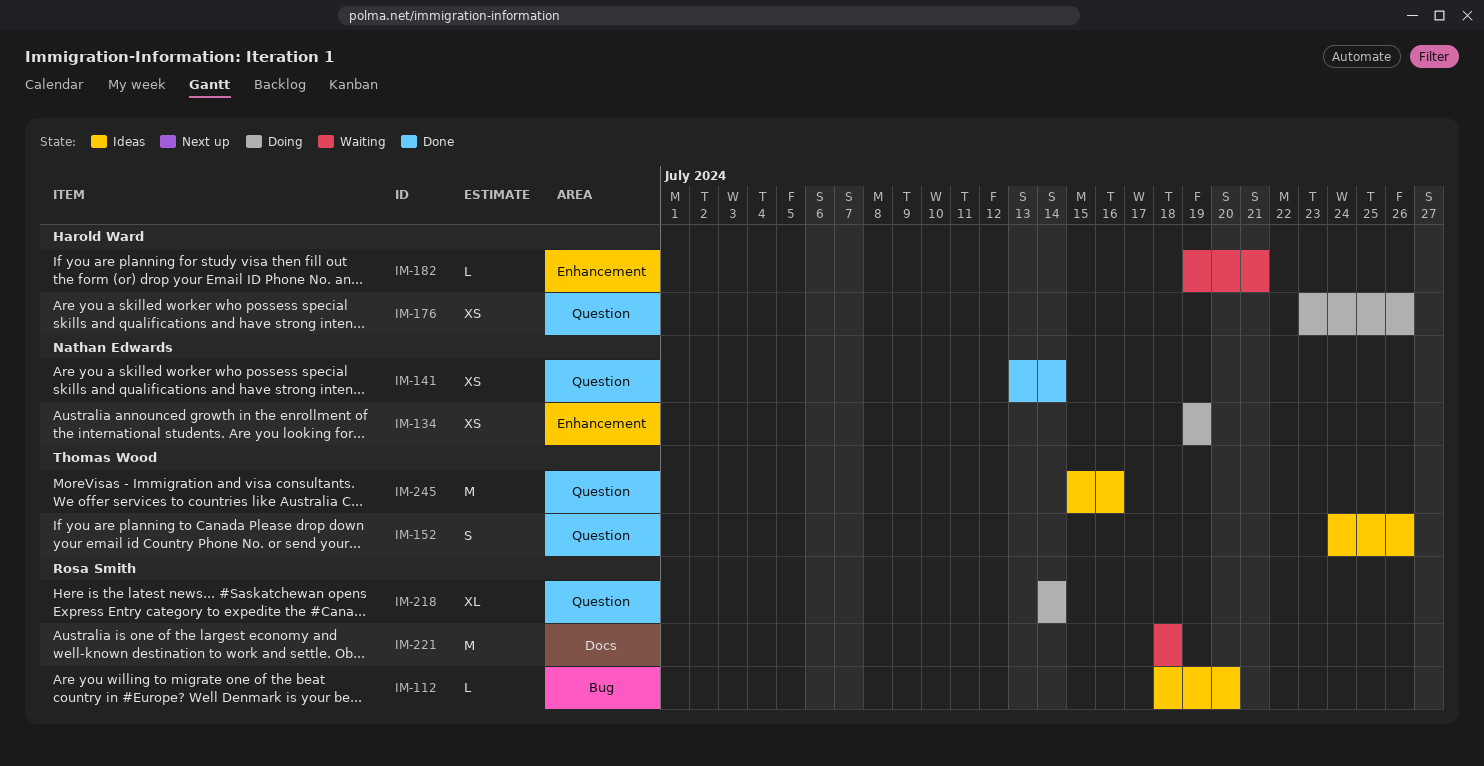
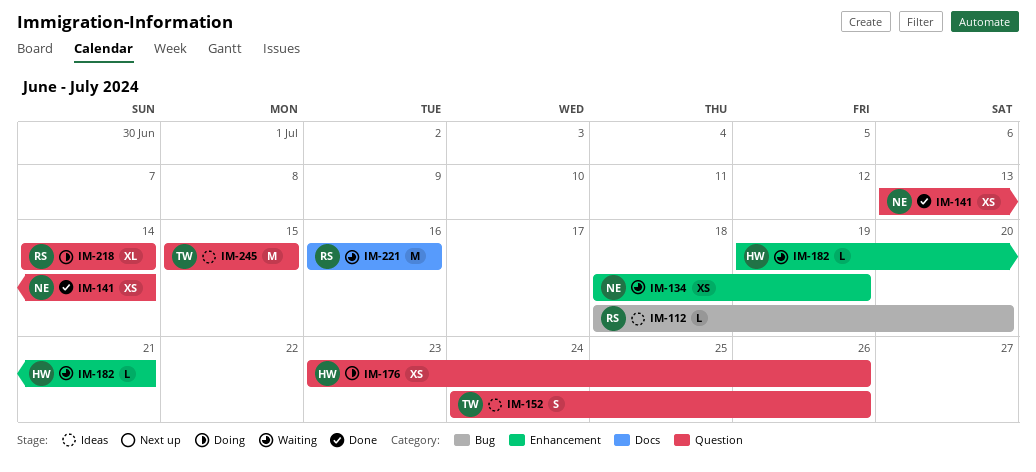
IM-134, status: Doing -> Waiting
IM-134, start: Jul 19 -> Jul 18
IM-221, start: Jul 18 -> Jul 16
IM-221, due: Jul 18 -> Jul 16
IM-245, due: Jul 16 -> Jul 15

